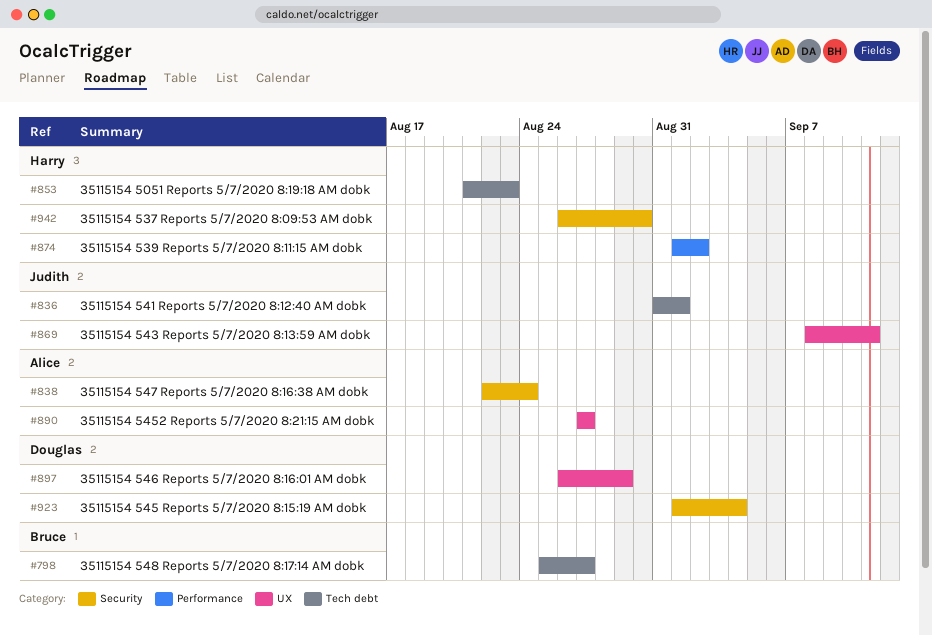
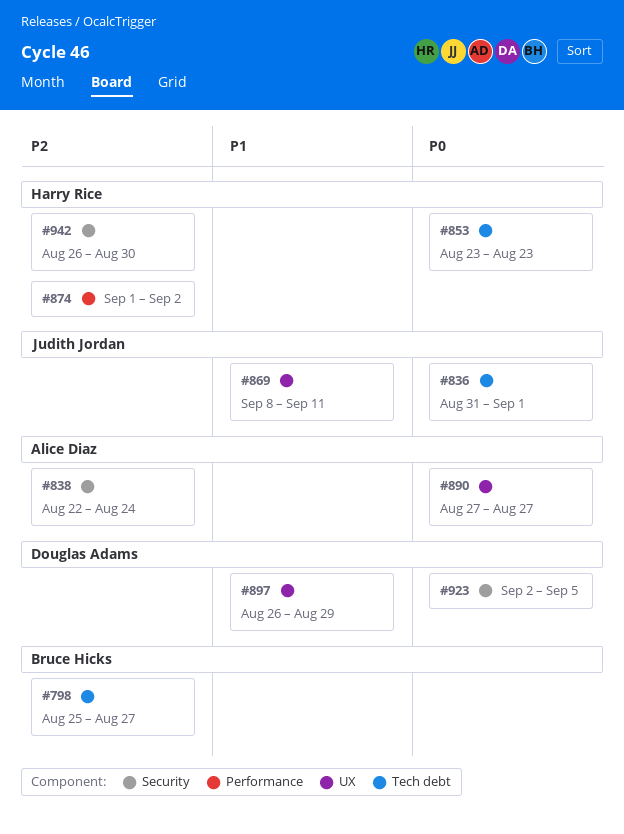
#853, start: Aug 21 -> Aug 23
#923, start: Sep 1 -> Sep 2
#923, due: Sep 4 -> Sep 5

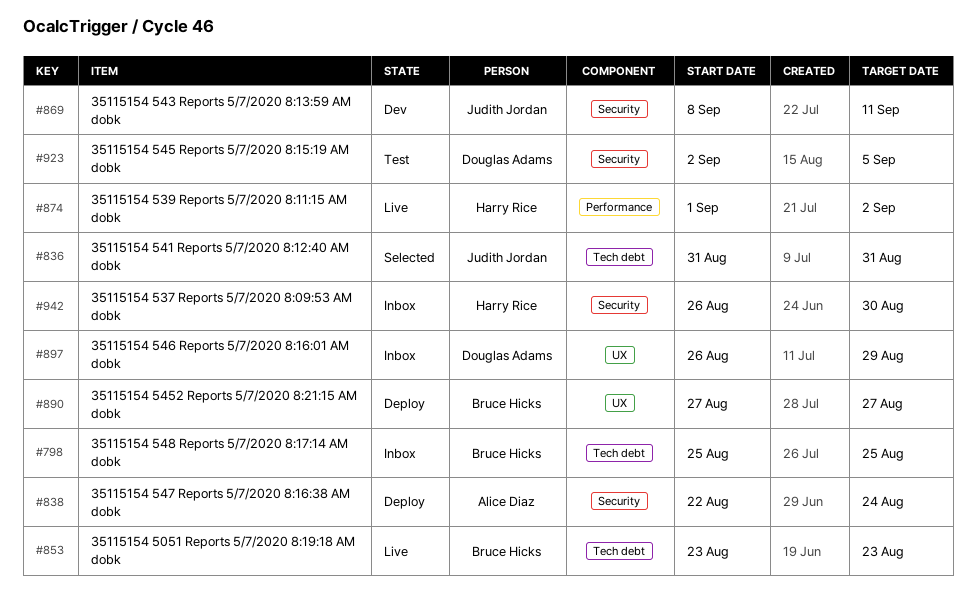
#798, due: Aug 27 -> Aug 25
#836, due: Sep 1 -> Aug 31
#853, owner: Harry Rice -> Bruce Hicks
#869, label: UX -> Security
#890, owner: Alice Diaz -> Bruce Hicks

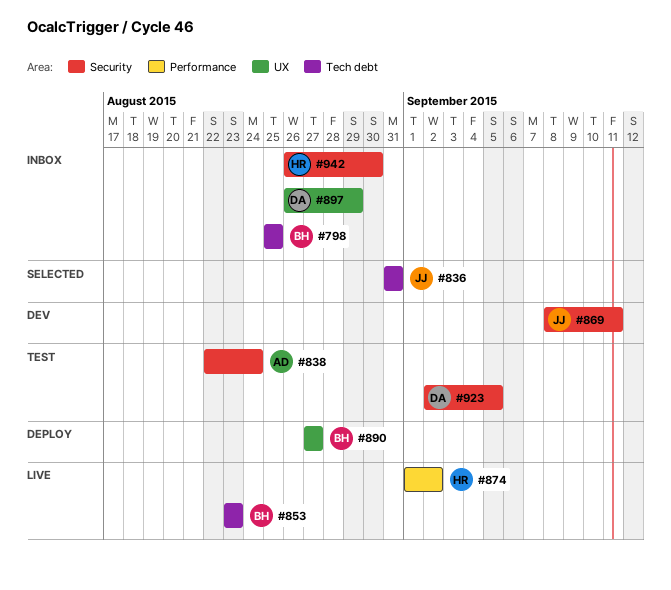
#838, status: Deploy -> Test

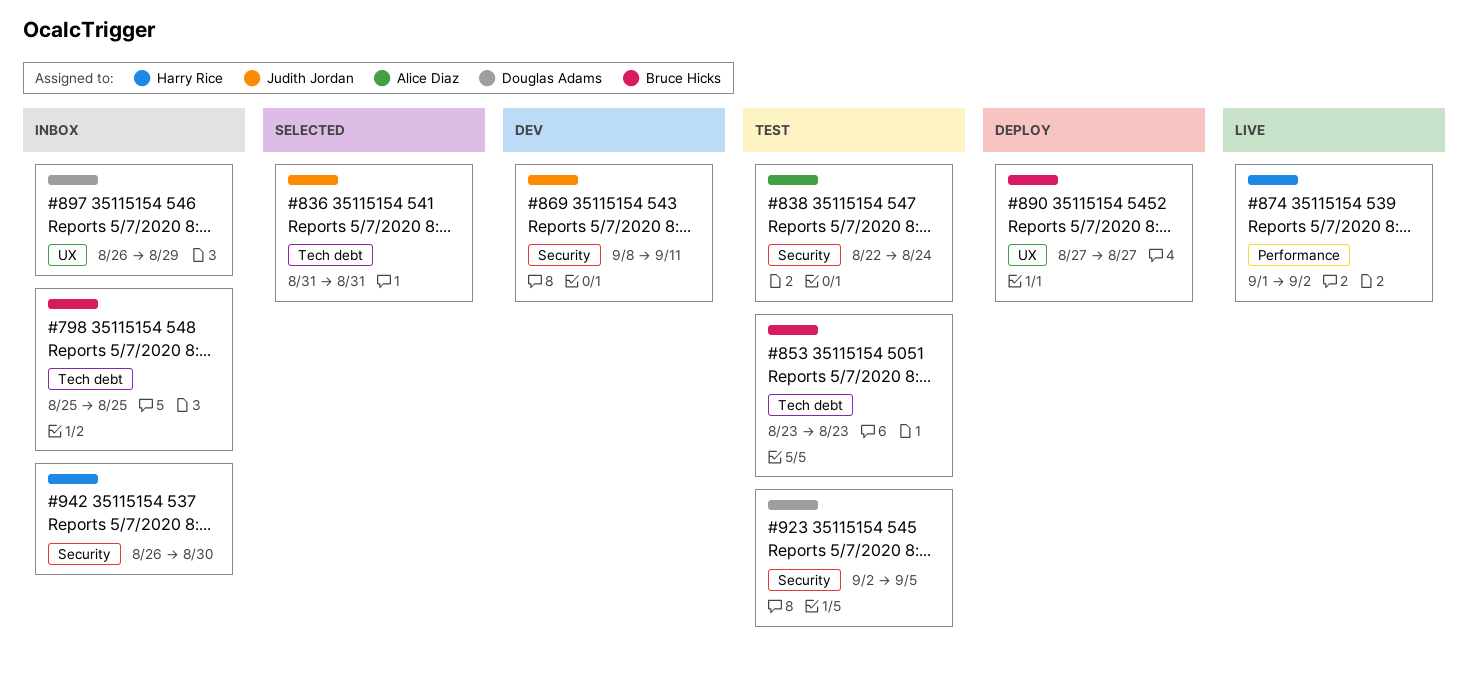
#853, status: Live -> Test

